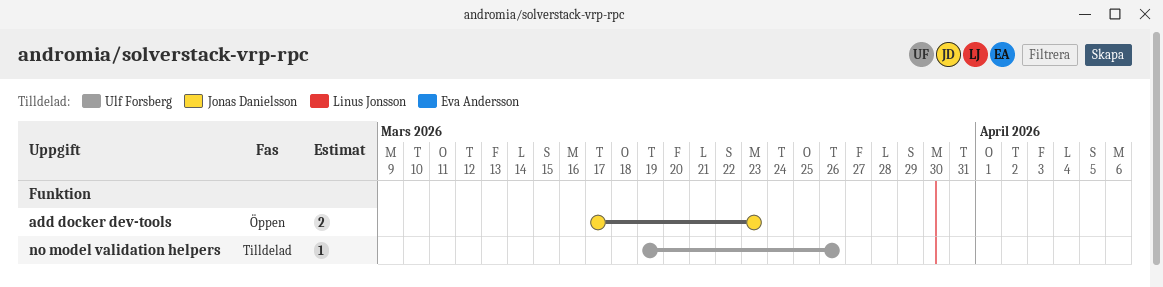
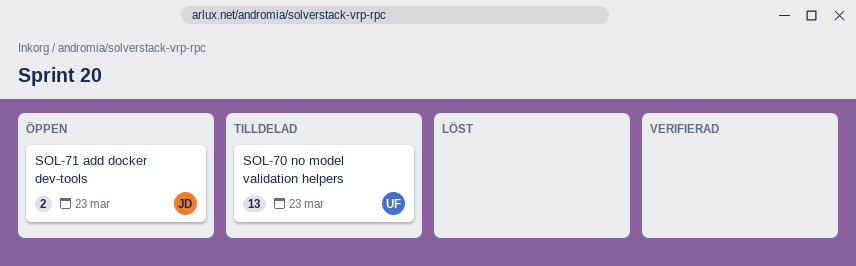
no model validation helpers, estimate: 1 -> 13
no model validation helpers, due: Mar 26 -> Mar 23

